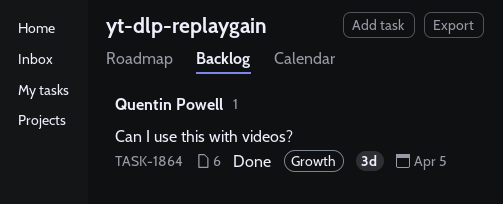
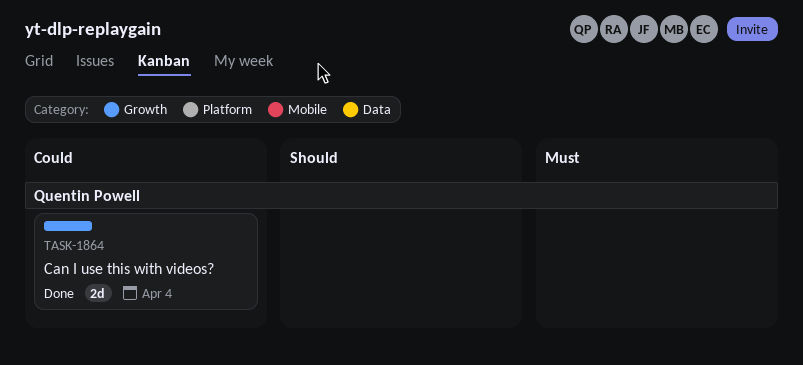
TASK-1864, estimate: 3d -> 2d
TASK-1864, due: Apr 5 -> Apr 4

